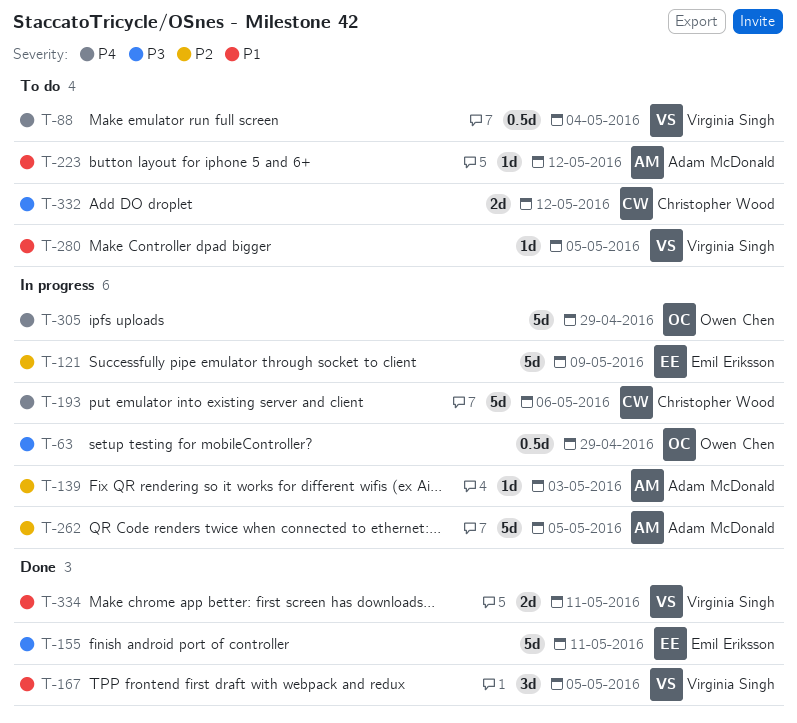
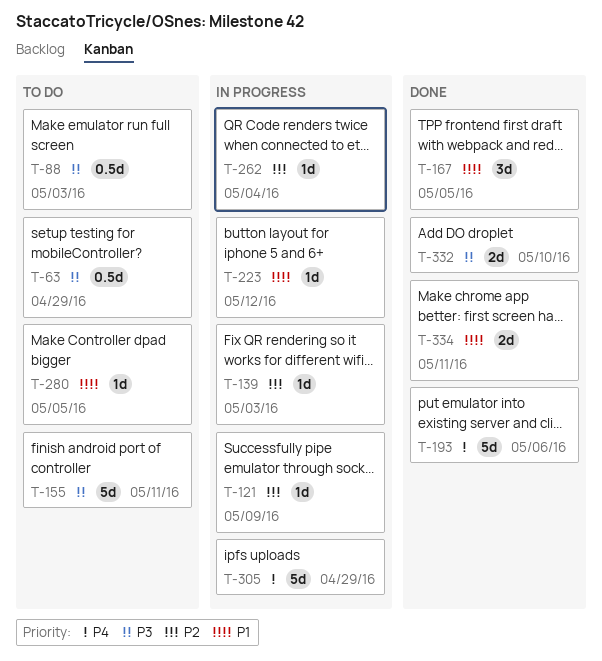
T-63, status: In progress -> To do
T-88, priority: P4 -> P3
T-88, due: May 4 -> May 3
T-121, estimate: 5d -> 1d
T-155, status: Done -> To do
T-193, status: In progress -> Done
T-223, status: To do -> In progress
T-262, estimate: 5d -> 1d
T-262, due: May 5 -> May 4
T-332, status: To do -> Done
T-332, due: May 12 -> May 10

